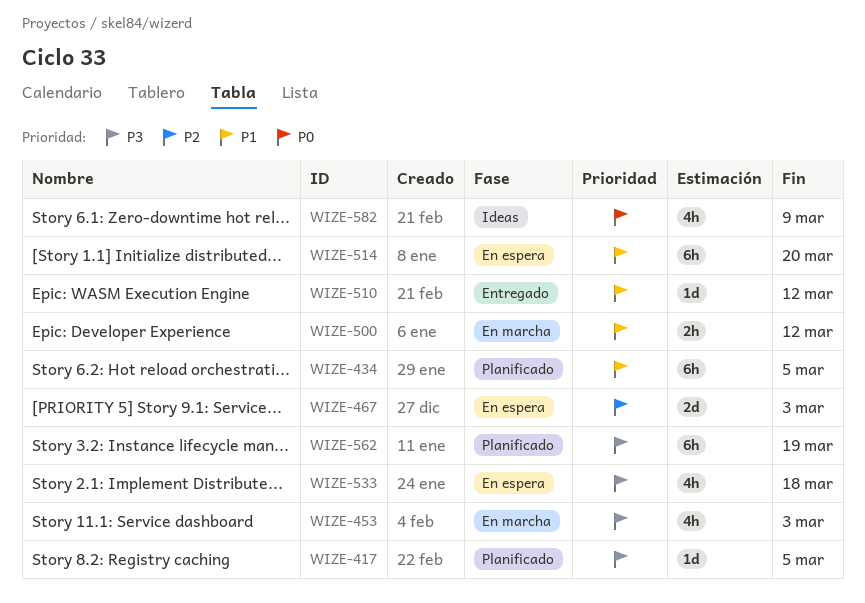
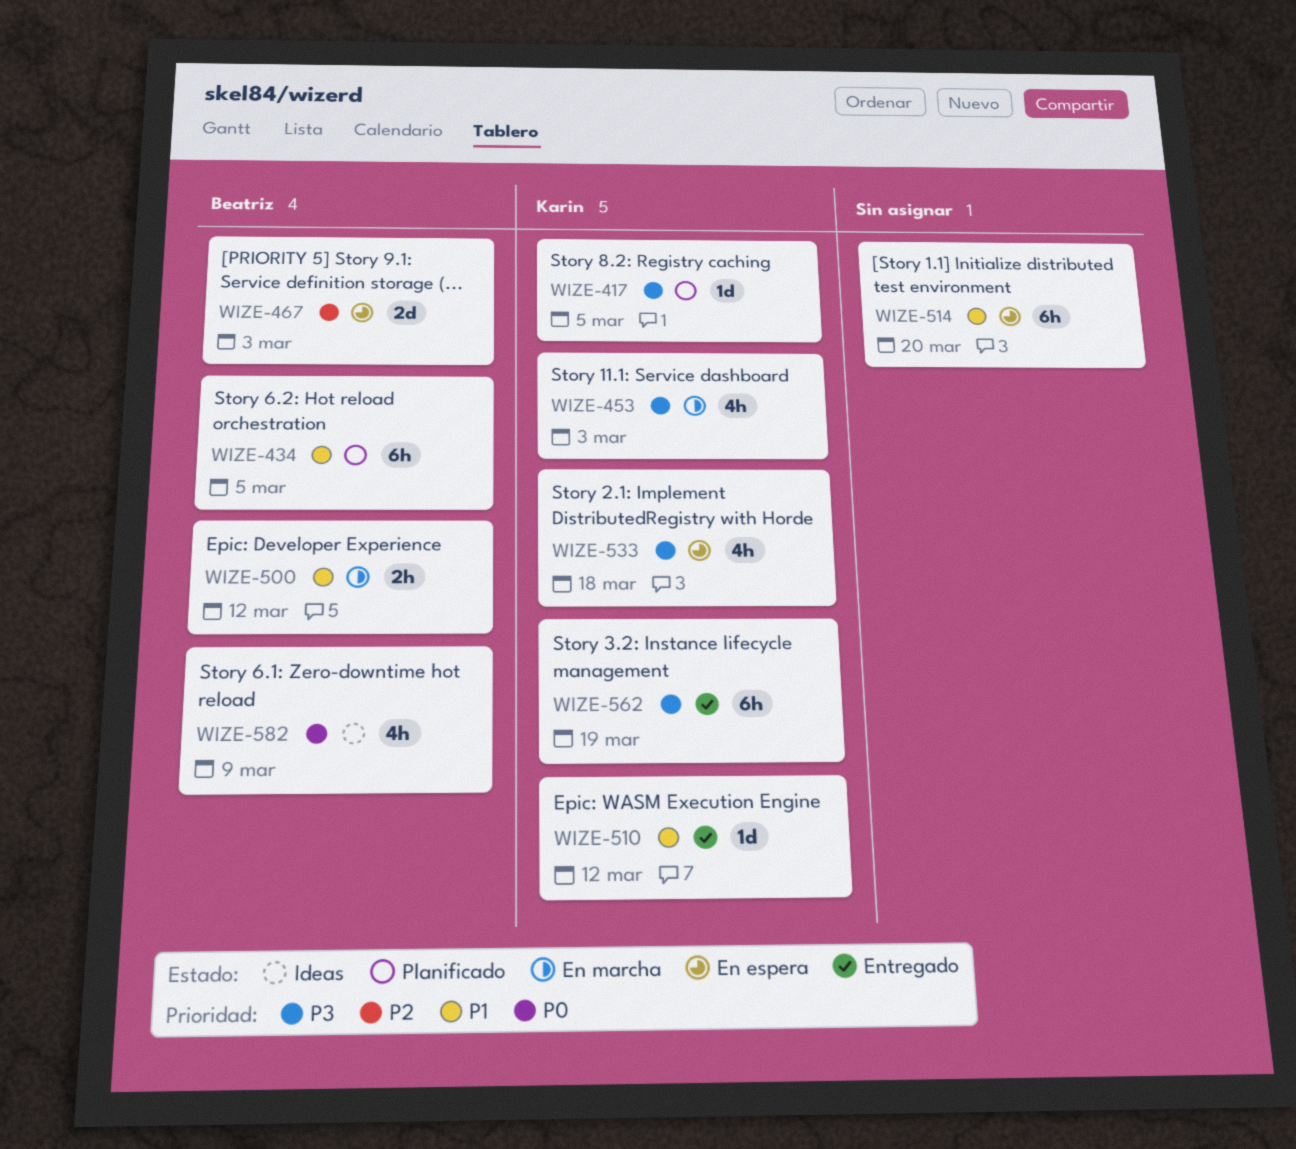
WIZE-562, status: Planificado -> Entregado

